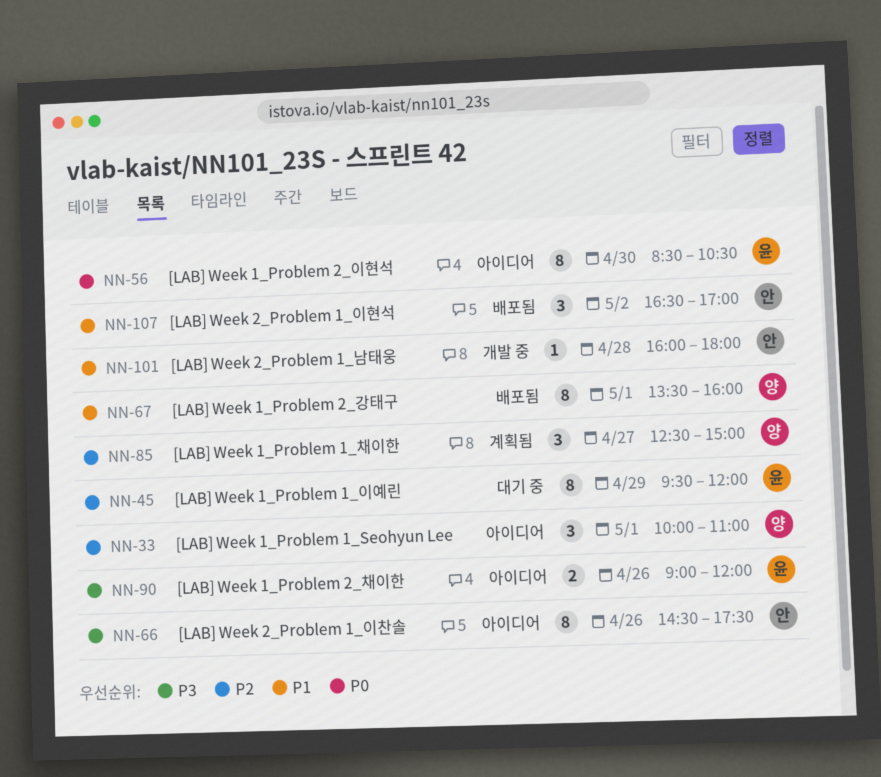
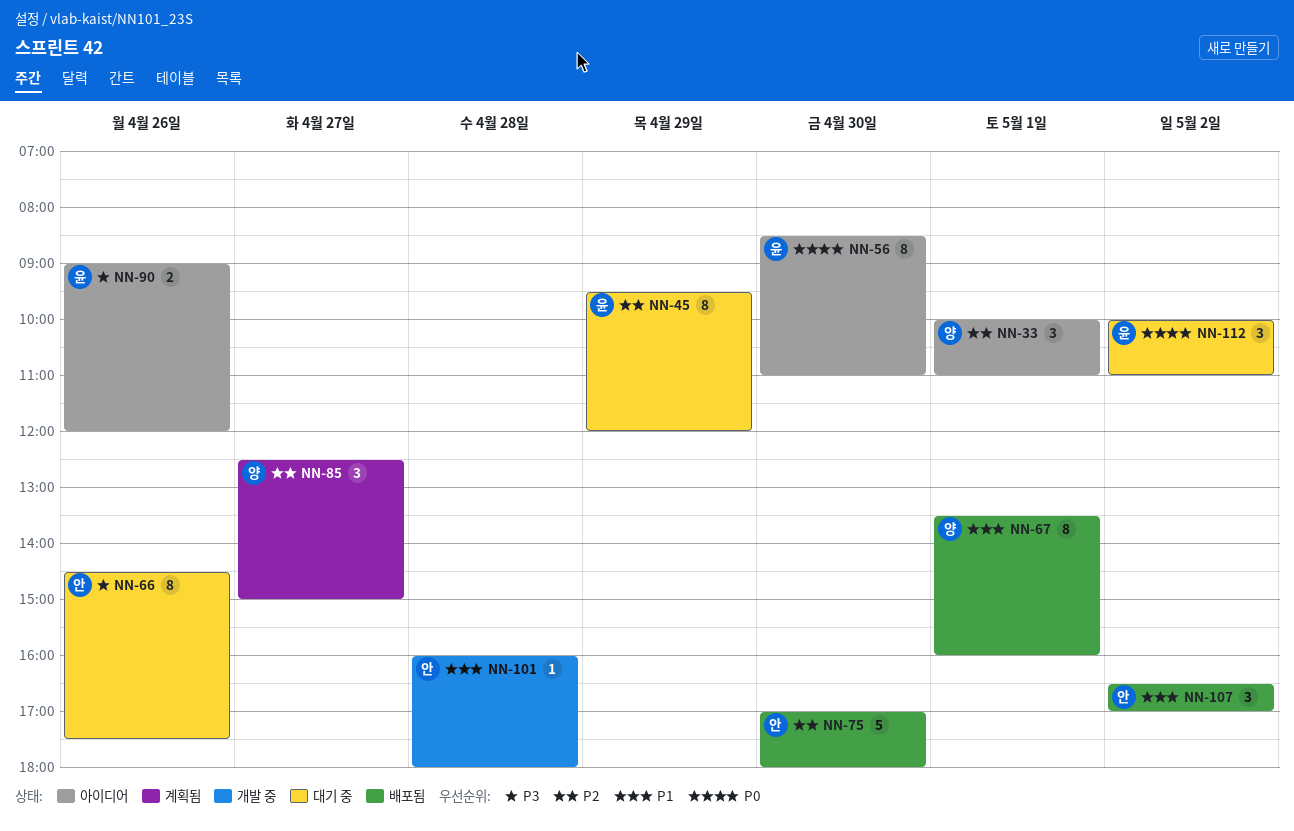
NN-56, ends: 10:30 -> 11:00
NN-66, status: 아이디어 -> 대기 중
NN-75: none -> present
NN-112: none -> present

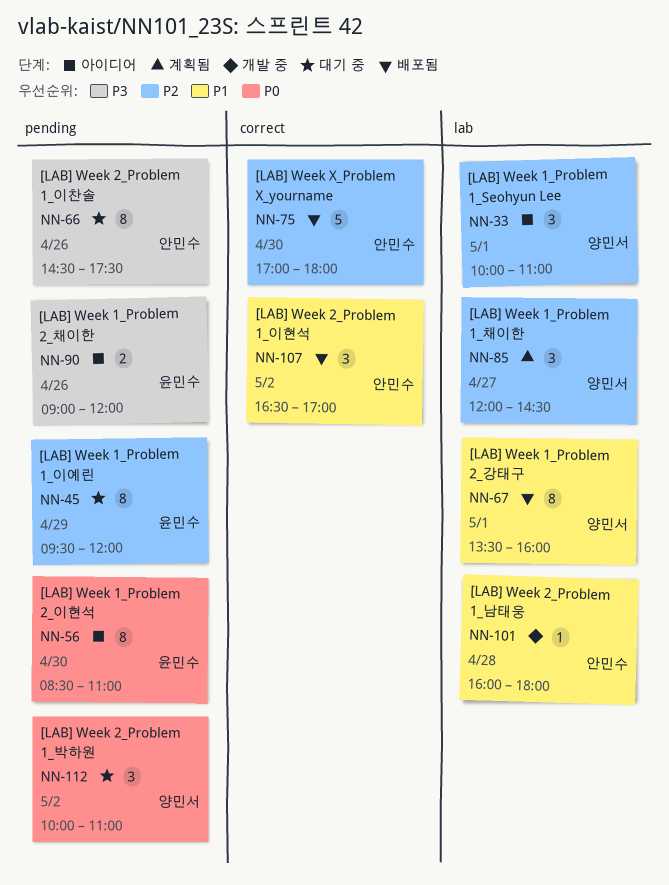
NN-85, begins: 12:30 -> 12:00
NN-85, ends: 15:00 -> 14:30
NN-112, owner: 윤민수 -> 양민서

